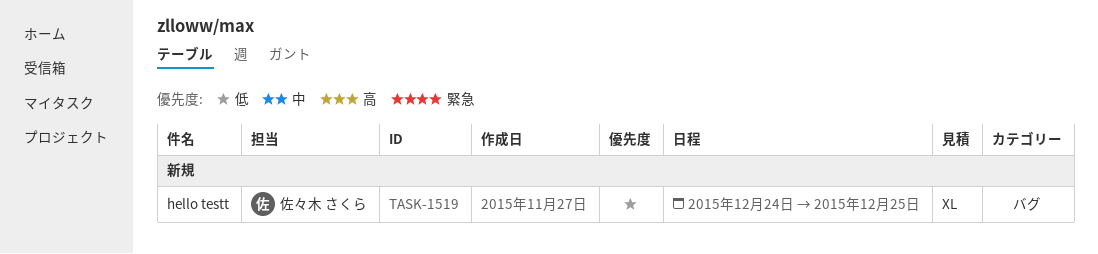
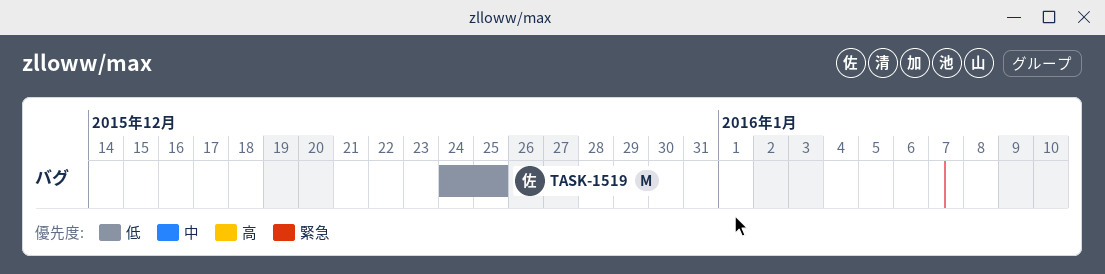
TASK-1519, estimate: XL -> M

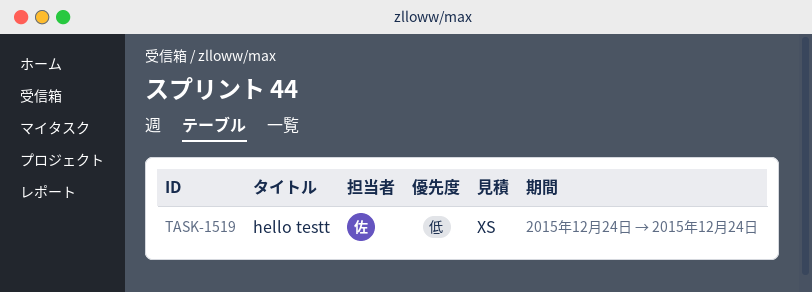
TASK-1519, estimate: M -> XS
TASK-1519, due: Dec 25 -> Dec 24

